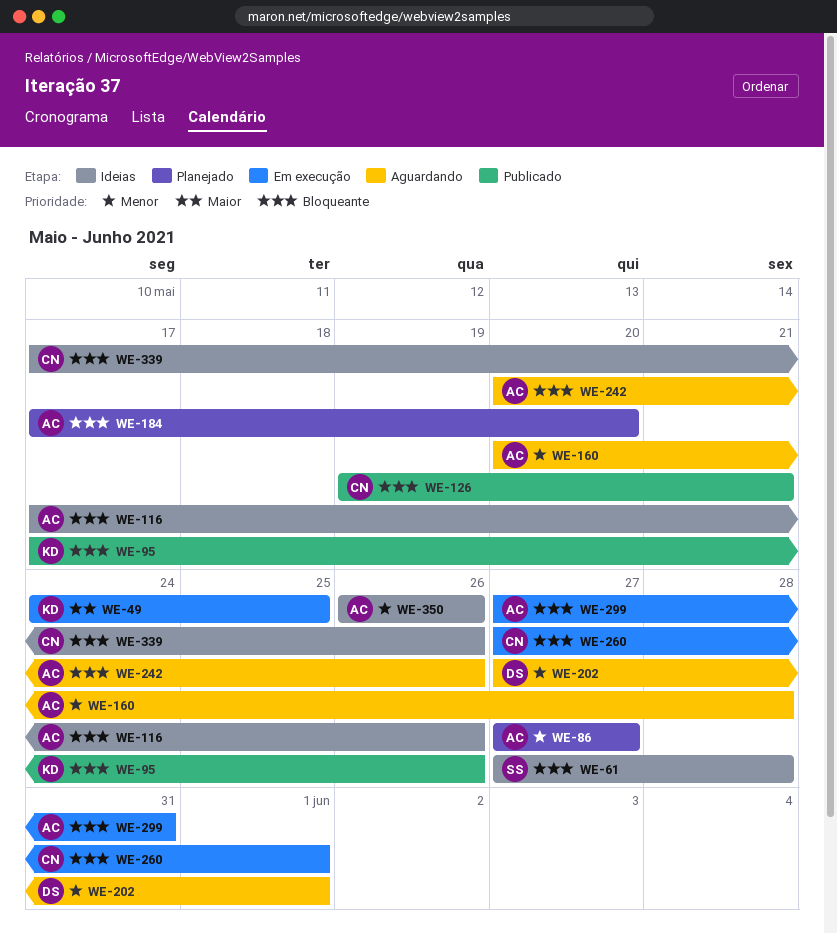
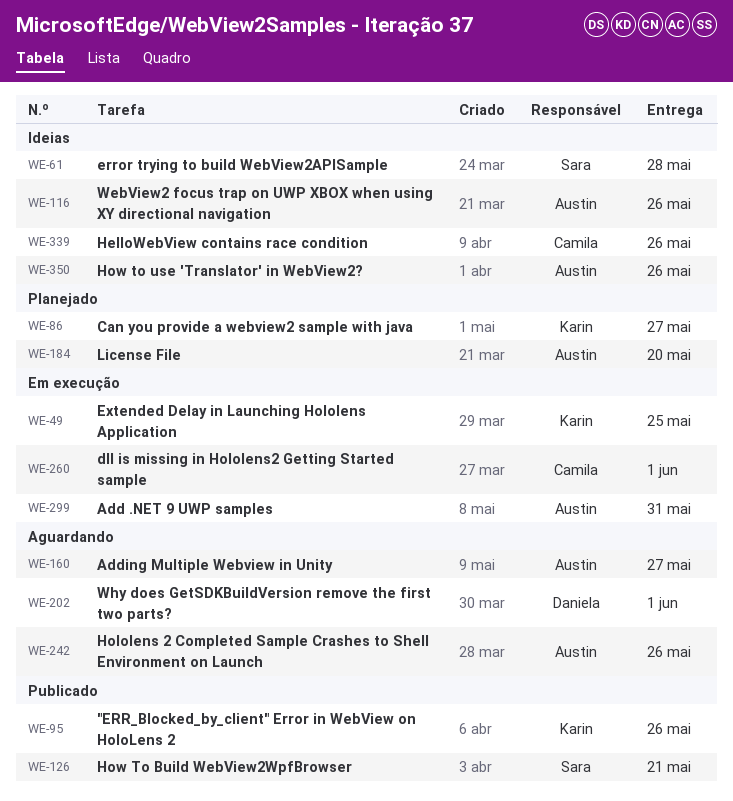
WE-86, owner: Austin -> Karin
WE-126, owner: Camila -> Sara
WE-160, due: May 28 -> May 27

